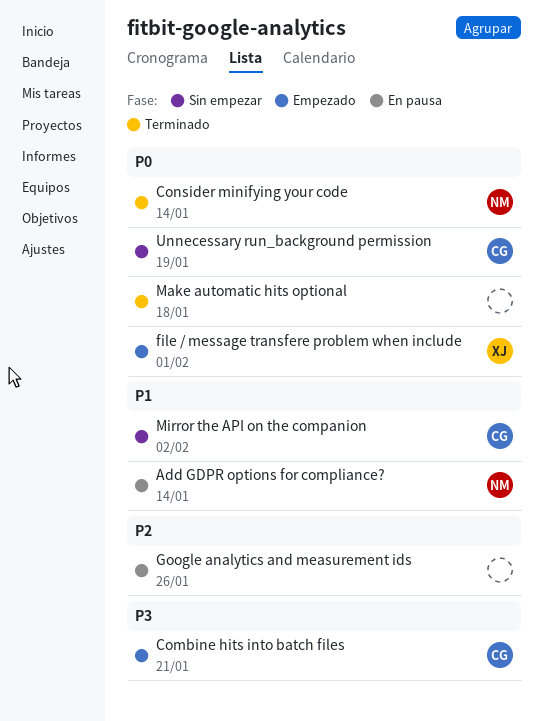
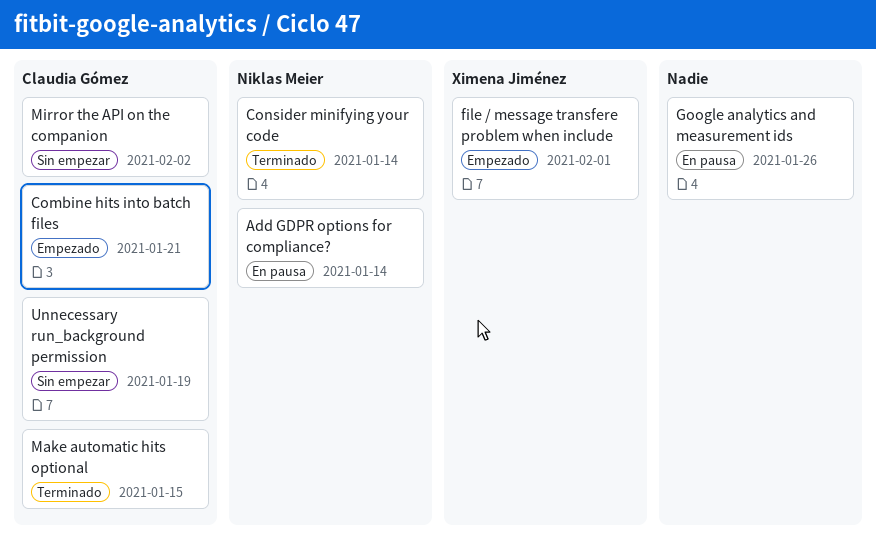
Make automatic hits optional, owner: none -> Claudia Gómez
Make automatic hits optional, due: Jan 18 -> Jan 15

